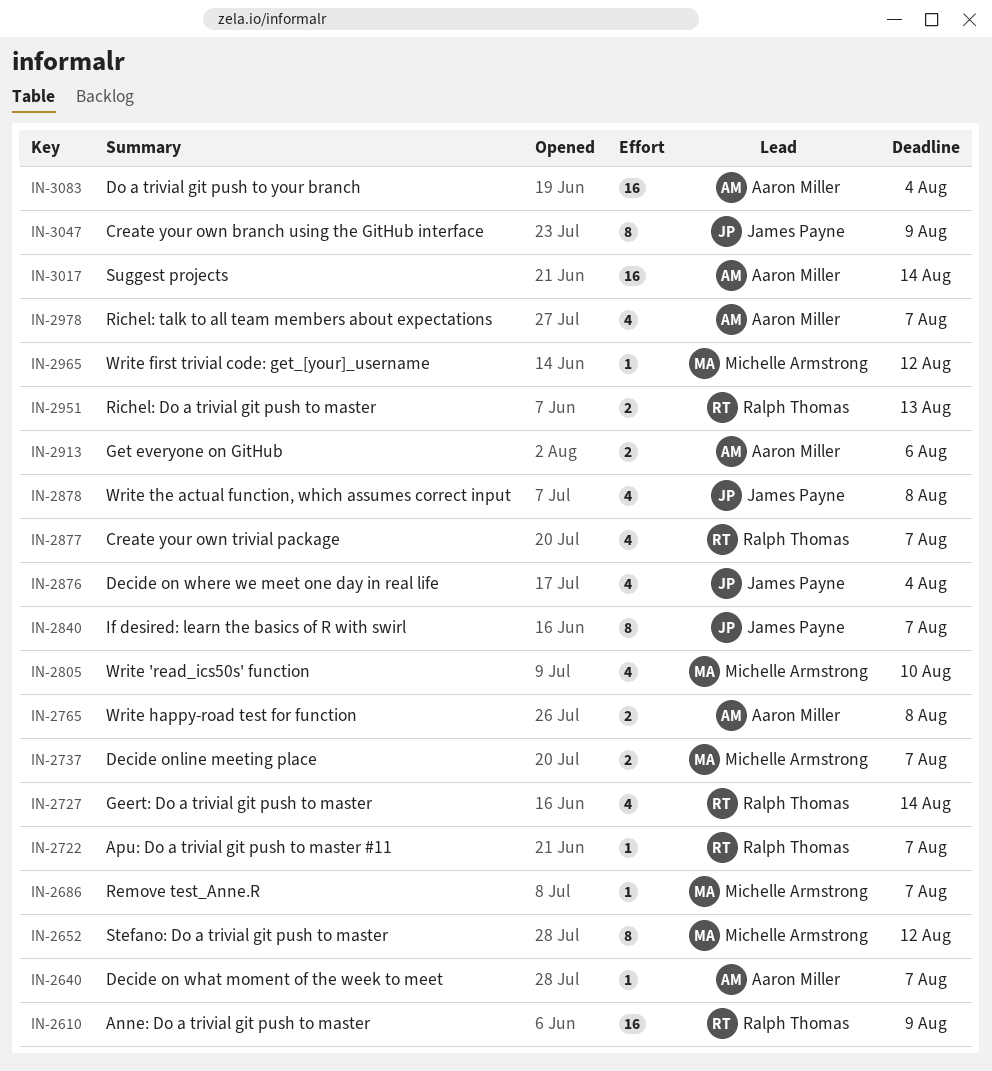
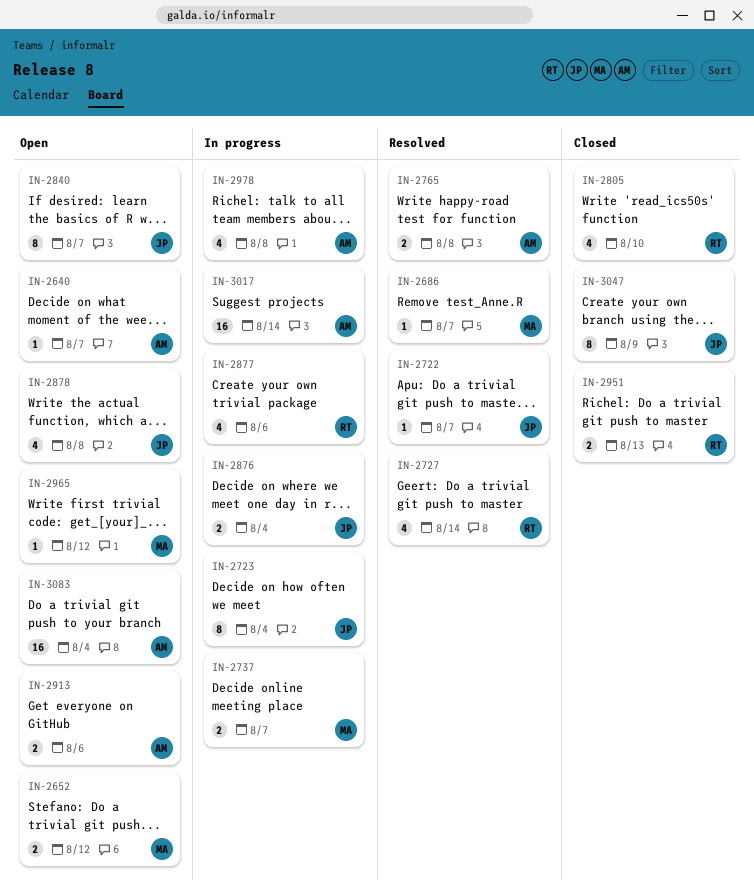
IN-2610: present -> none
IN-2652, estimate: 8 -> 2
IN-2722, owner: Ralph Thomas -> James Payne
IN-2723: none -> present
IN-2805, owner: Michelle Armstrong -> Ralph Thomas
IN-2876, estimate: 4 -> 2
IN-2877, due: Aug 7 -> Aug 6
IN-2978, due: Aug 7 -> Aug 8

